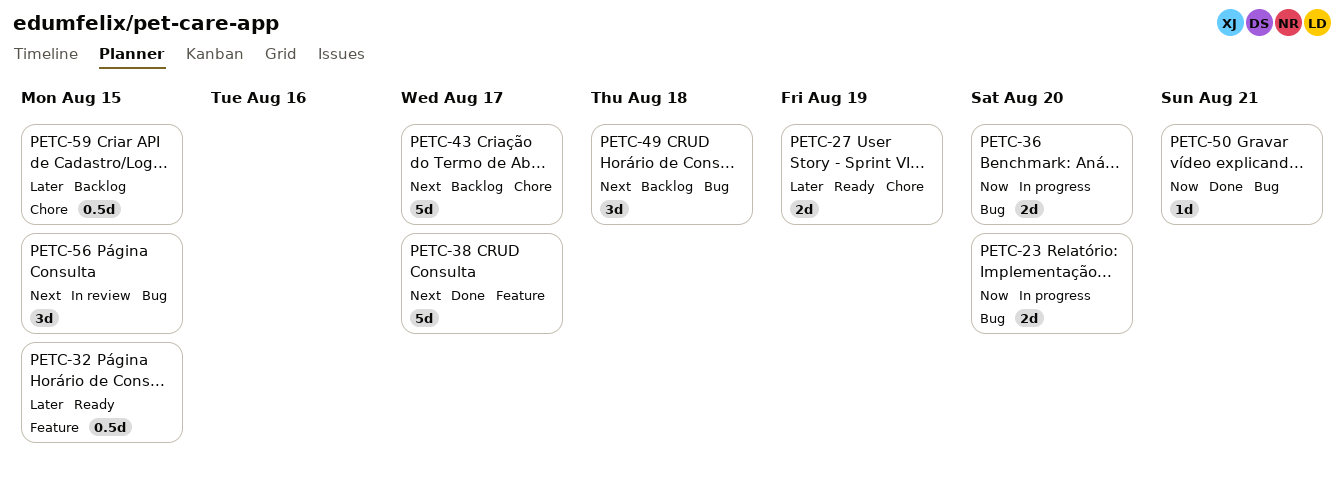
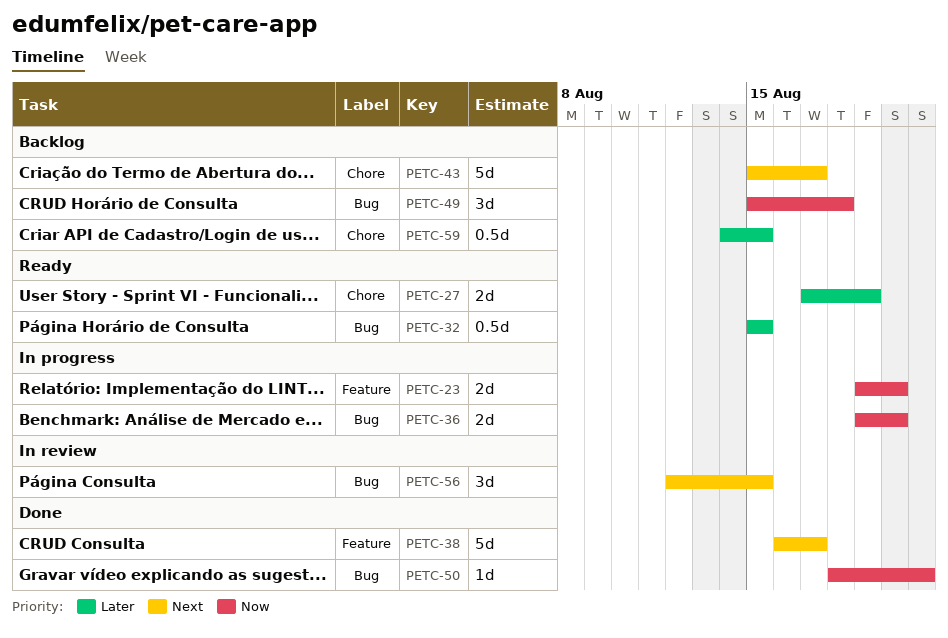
PETC-23, label: Bug -> Feature
PETC-32, label: Feature -> Bug
PETC-49, priority: Next -> Now

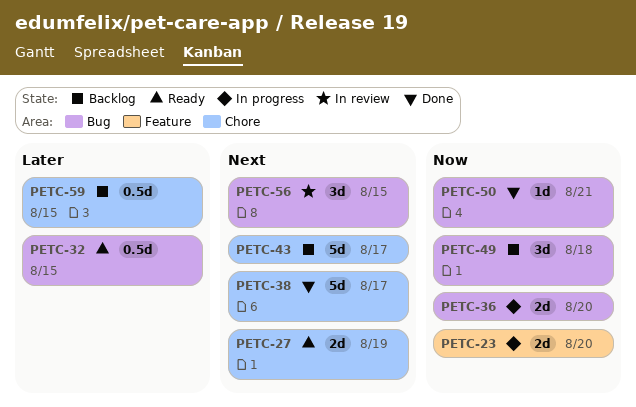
PETC-27, priority: Later -> Next
PETC-38, label: Feature -> Chore

